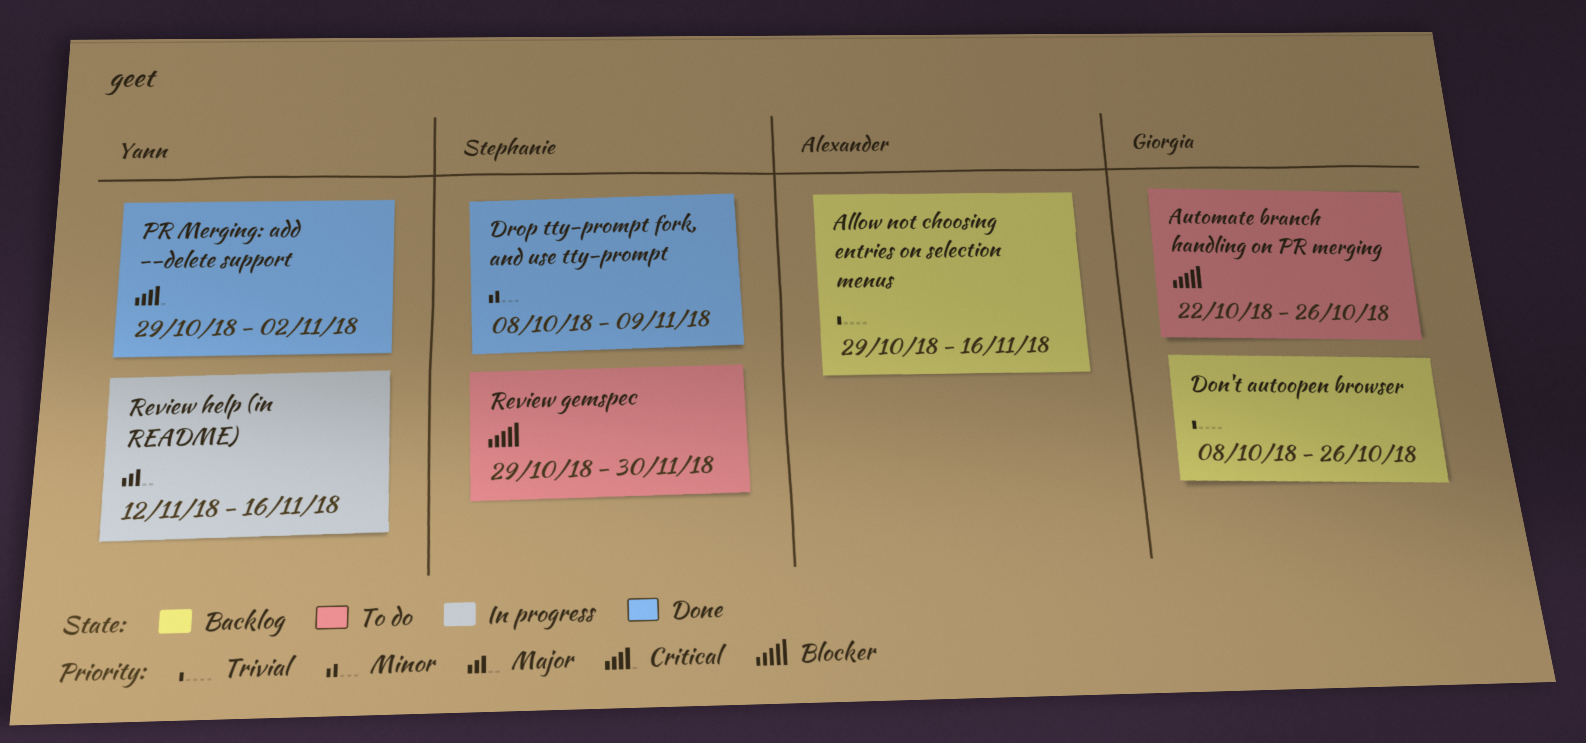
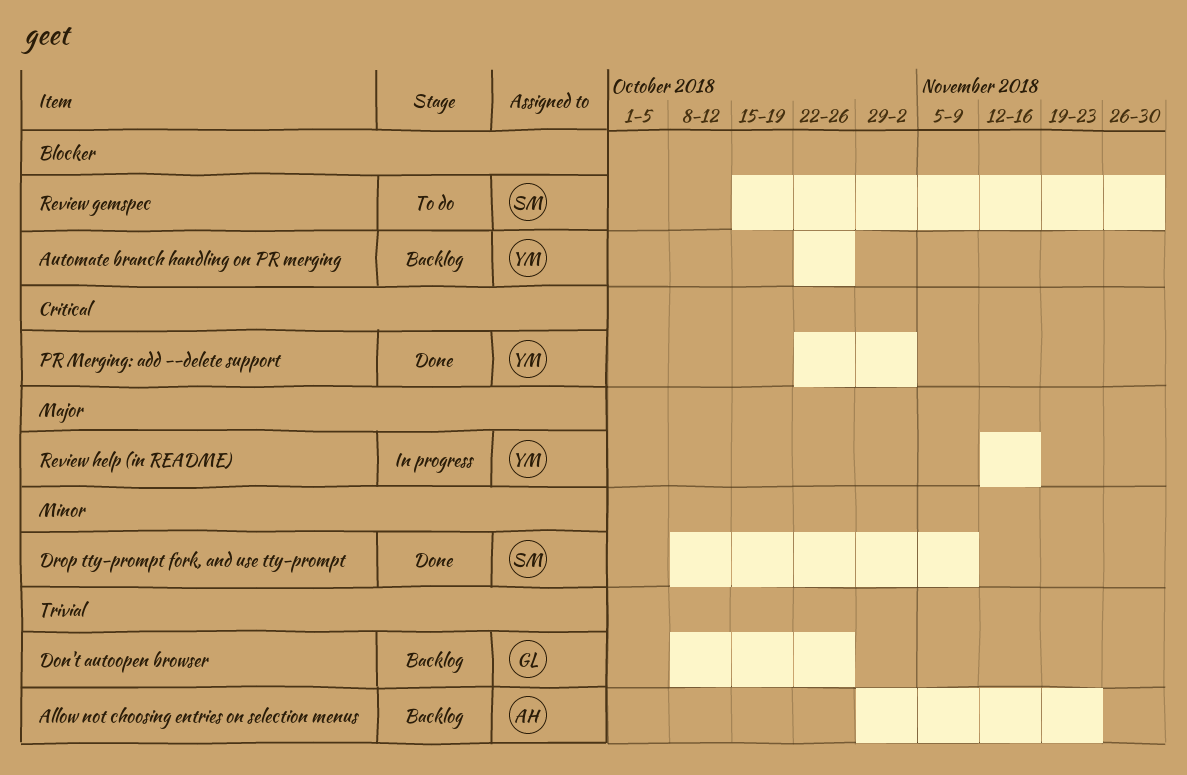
Allow not choosing entries on selection menus, due: Nov 16 -> Nov 23
Automate branch handling on PR merging, status: To do -> Backlog
Automate branch handling on PR merging, owner: Giorgia -> Yann
PR Merging: add --delete support, start: Oct 29 -> Oct 22
Review gemspec, start: Oct 29 -> Oct 15

